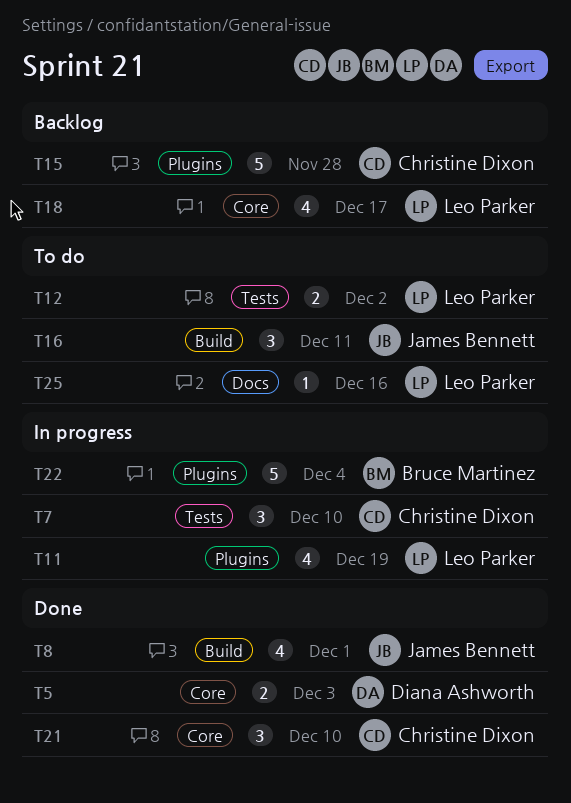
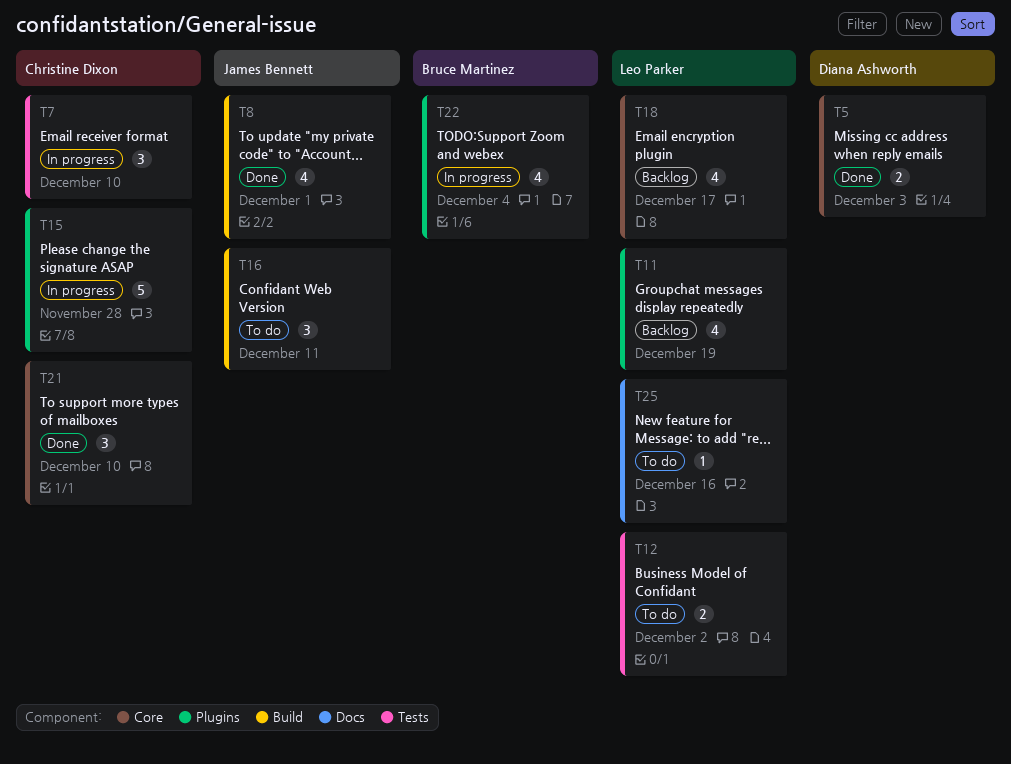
T11, status: In progress -> Backlog
T15, status: Backlog -> In progress
T22, estimate: 5 -> 4

